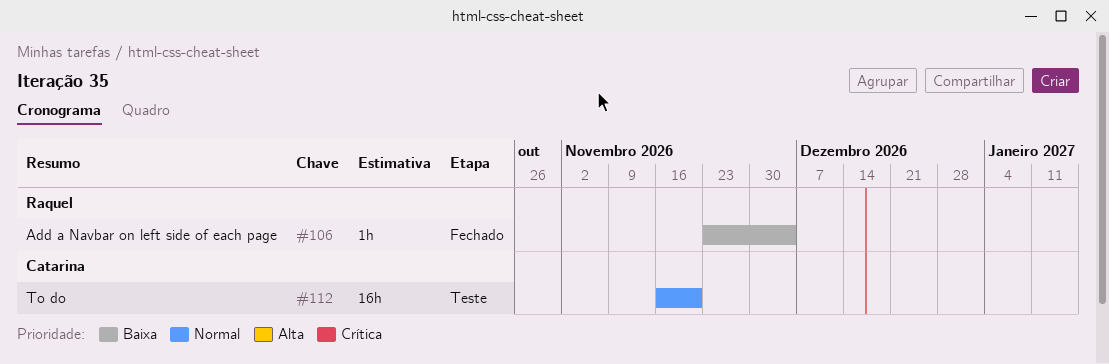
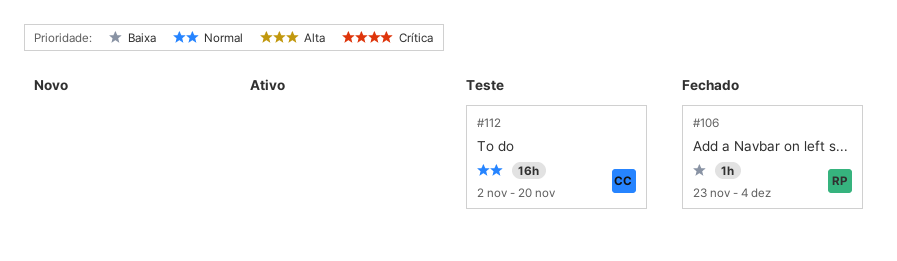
#112, start: Nov 16 -> Nov 2

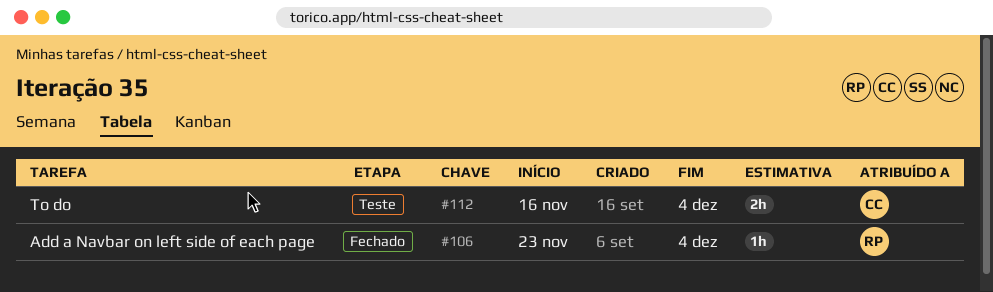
#112, estimate: 16h -> 2h
#112, start: Nov 2 -> Nov 16
#112, due: Nov 20 -> Dec 4

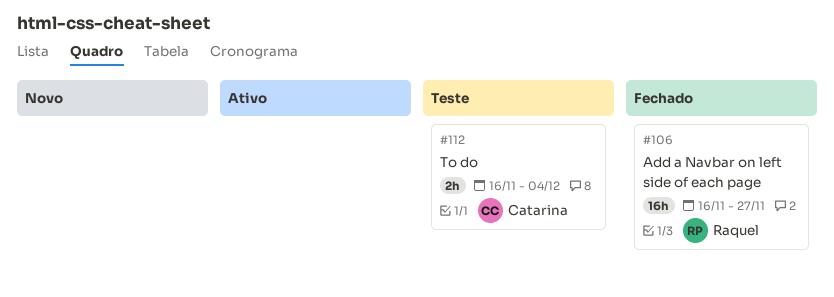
#106, estimate: 1h -> 16h
#106, start: Nov 23 -> Nov 16
#106, due: Dec 4 -> Nov 27

